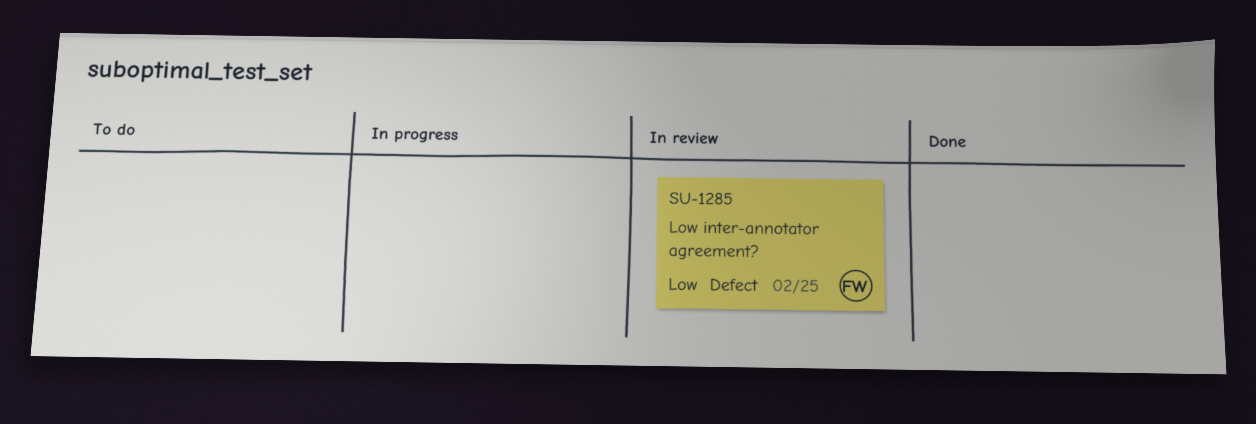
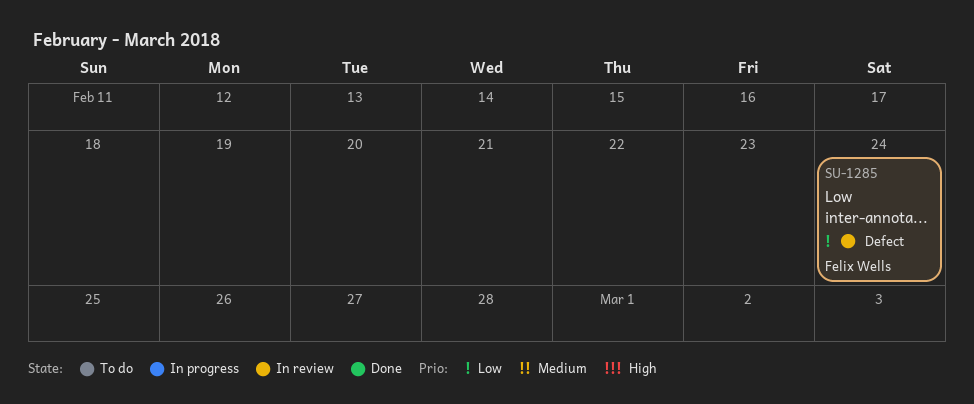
SU-1285, due: Feb 25 -> Feb 24

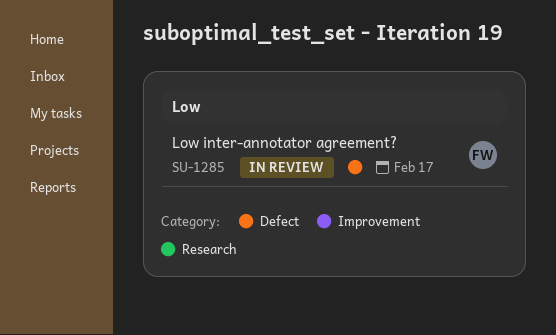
SU-1285, due: Feb 24 -> Feb 17

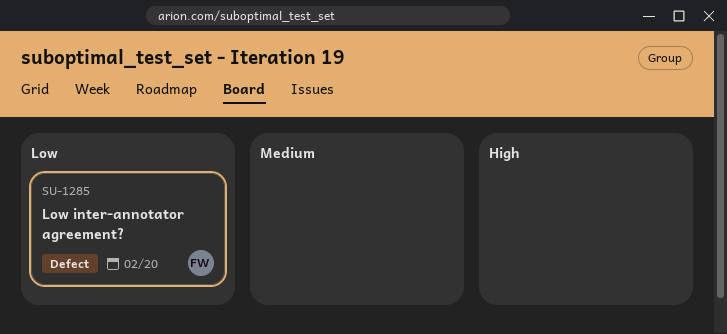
SU-1285, due: Feb 17 -> Feb 20

